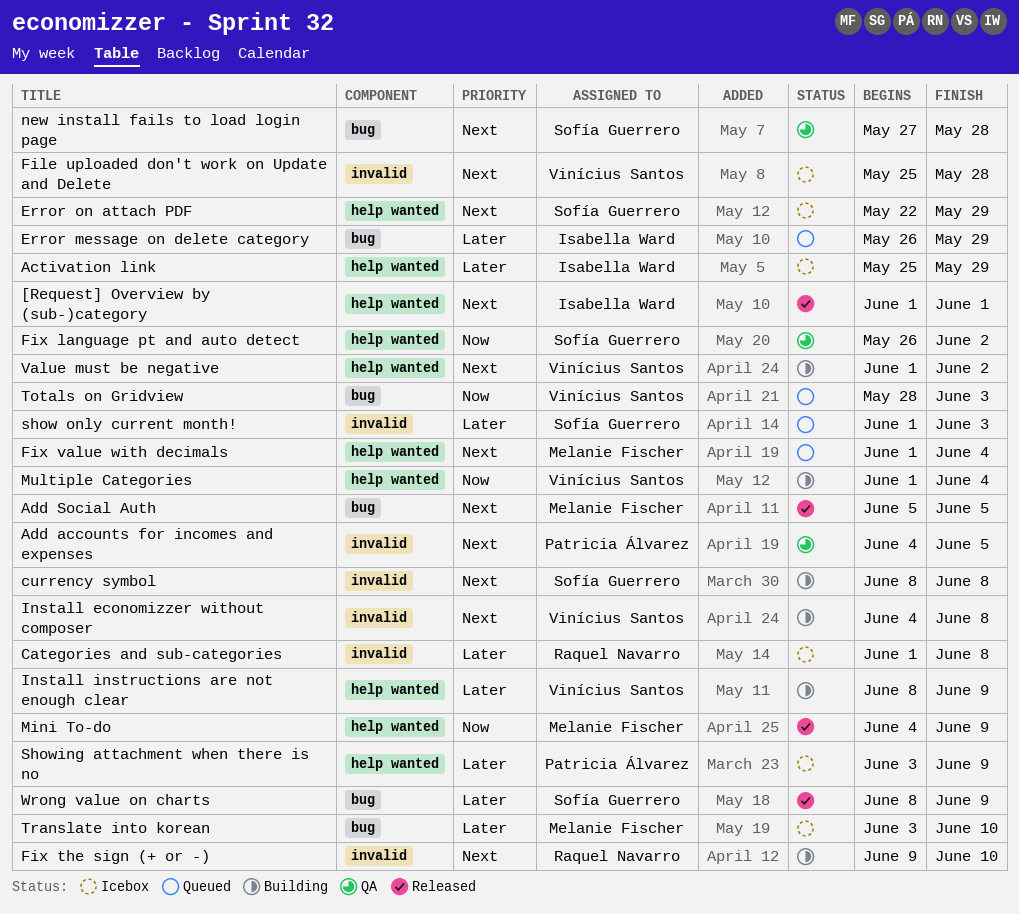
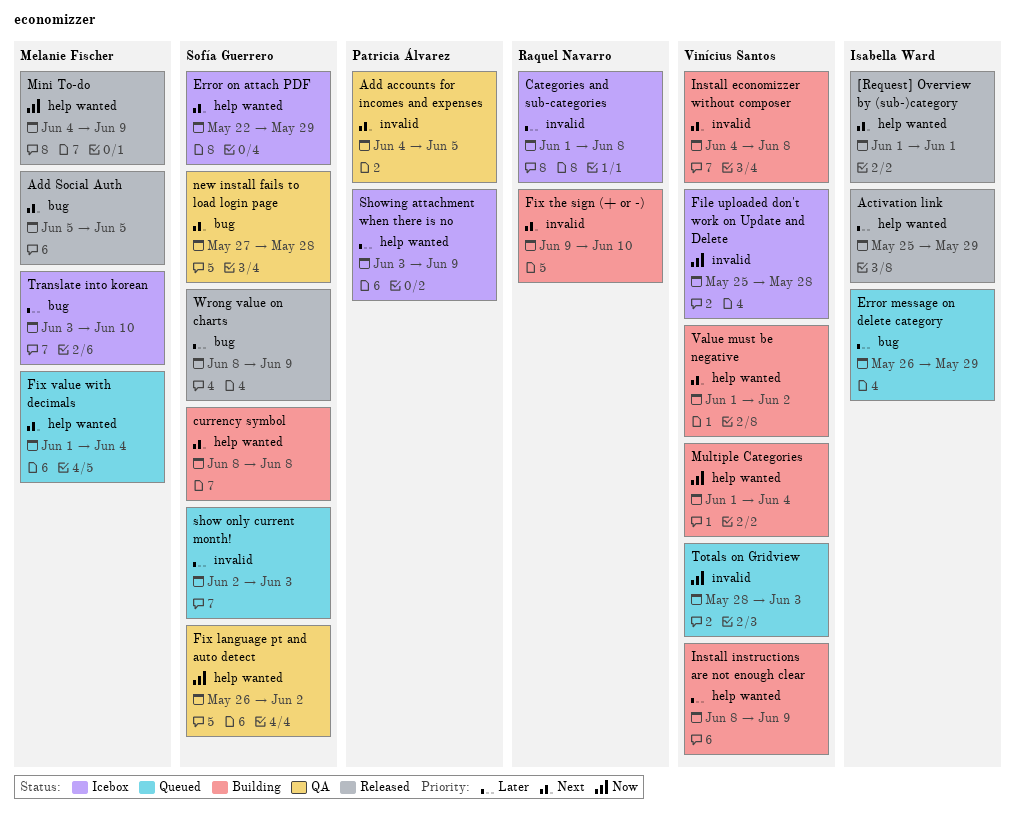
Activation link, status: Icebox -> Released
currency symbol, label: invalid -> help wanted
File uploaded don't work on Update and Delete, priority: Next -> Now
show only current month!, start: Jun 1 -> Jun 2
Totals on Gridview, label: bug -> invalid

